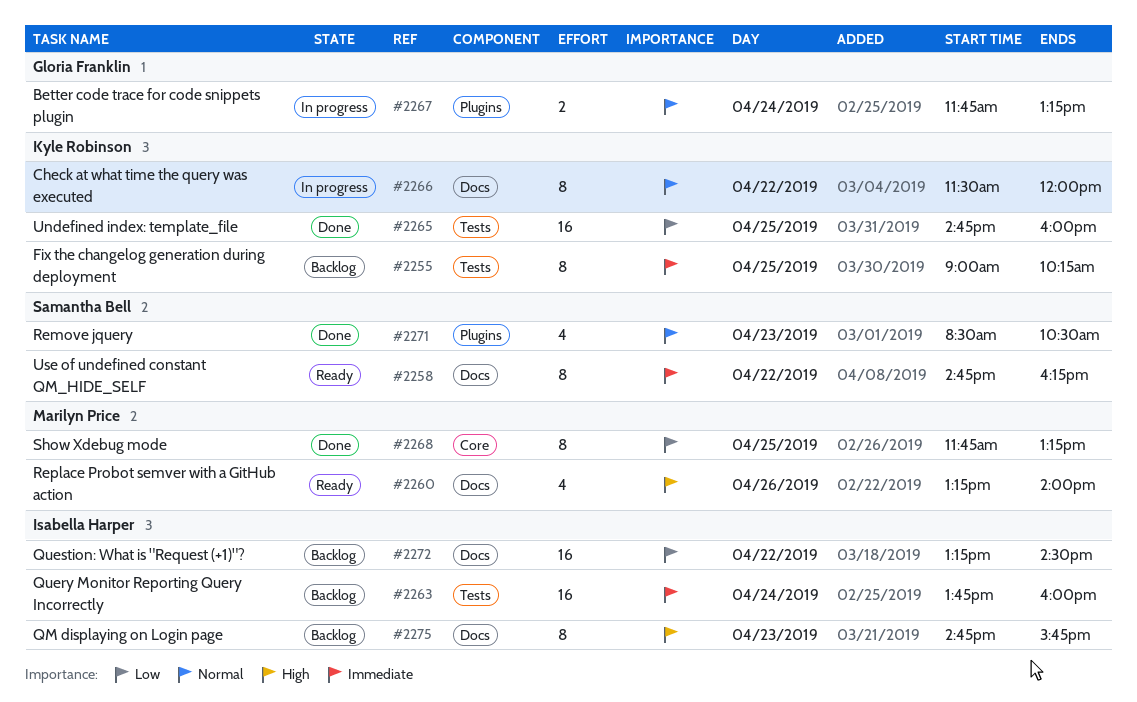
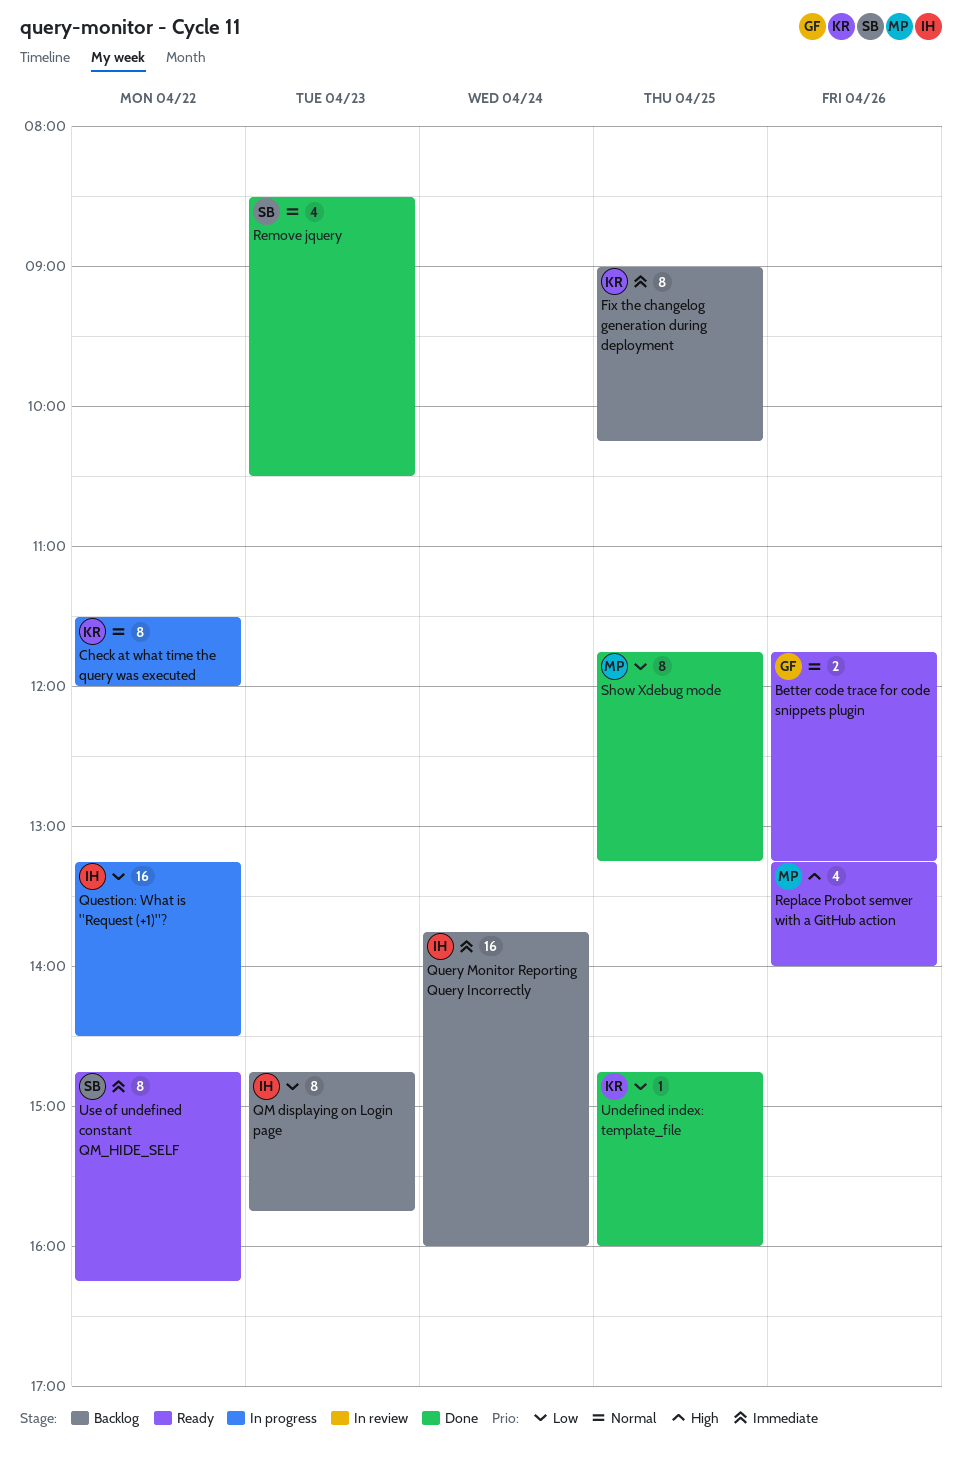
Better code trace for code snippets plugin, status: In progress -> Ready
Better code trace for code snippets plugin, day: Apr 24 -> Apr 26
QM displaying on Login page, priority: High -> Low
Question: What is "Request (+1)"?, status: Backlog -> In progress
Undefined index: template_file, estimate: 16 -> 1

